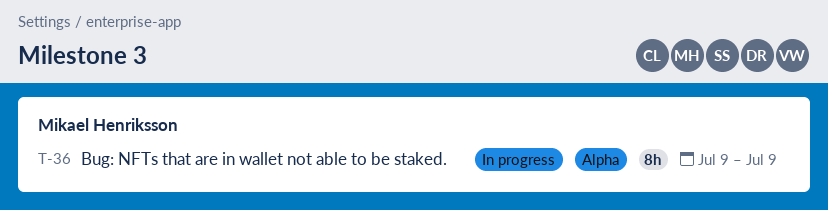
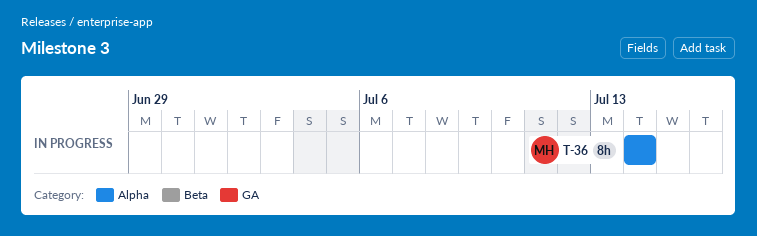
T-36, start: Jul 9 -> Jul 14
T-36, due: Jul 9 -> Jul 14

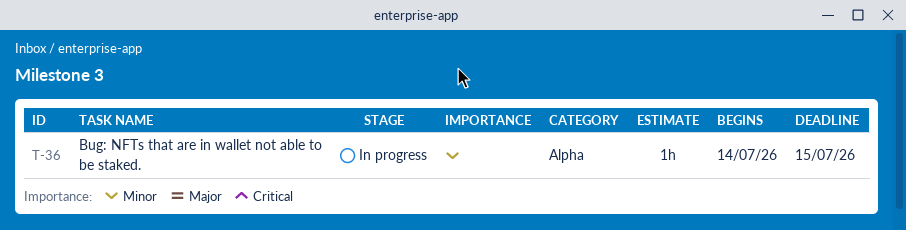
T-36, estimate: 8h -> 1h
T-36, due: Jul 14 -> Jul 15

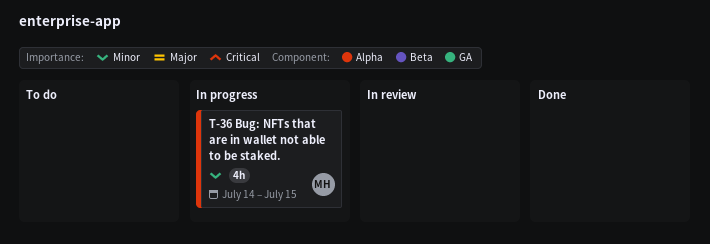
T-36, estimate: 1h -> 4h

